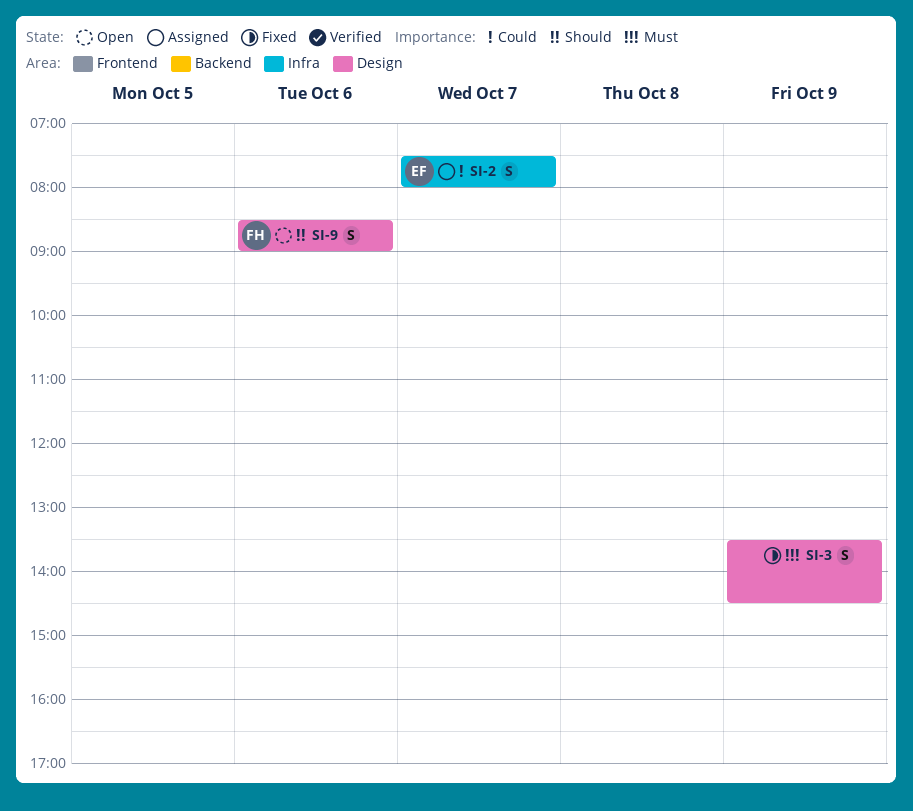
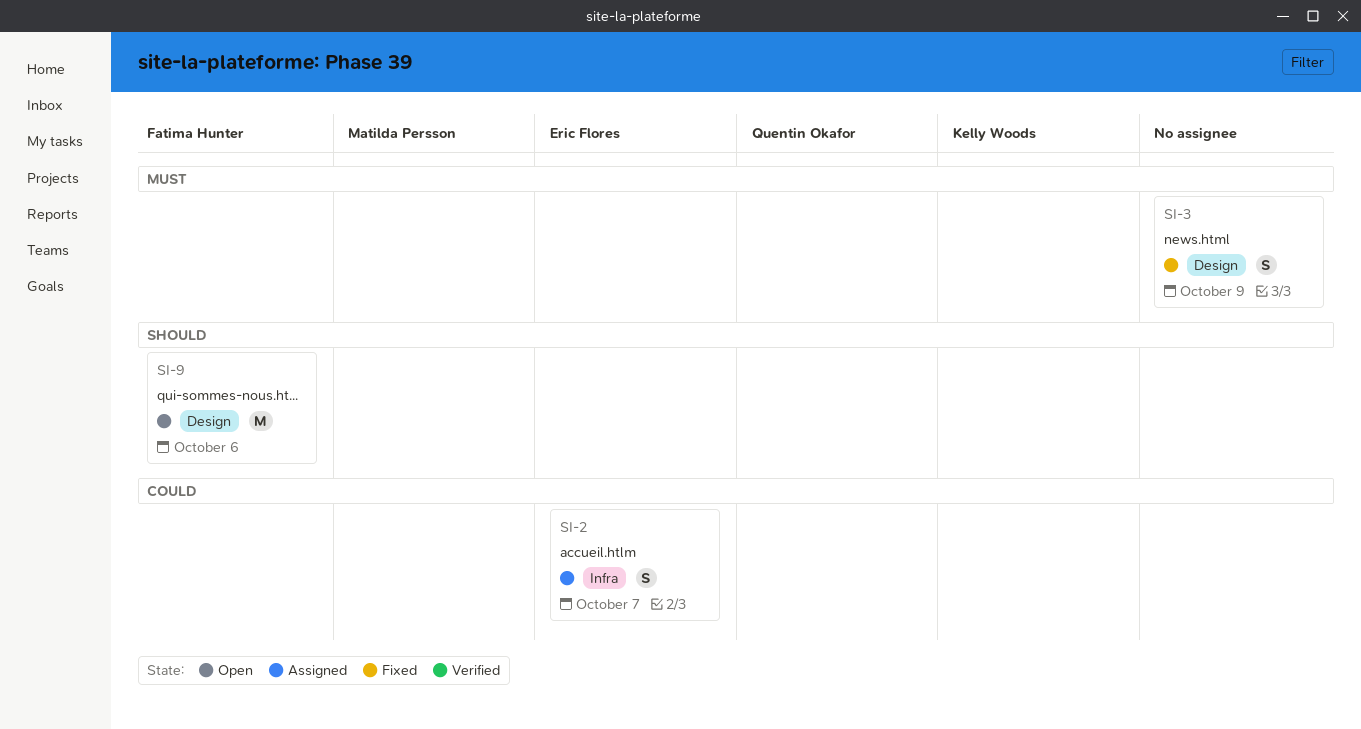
SI-9, estimate: S -> M

